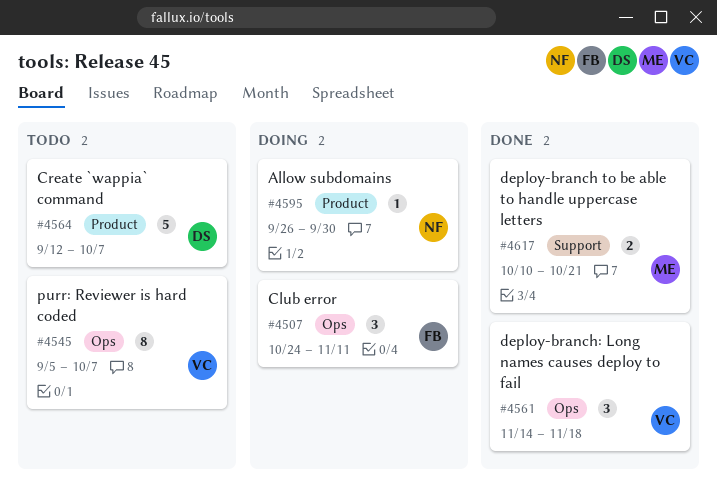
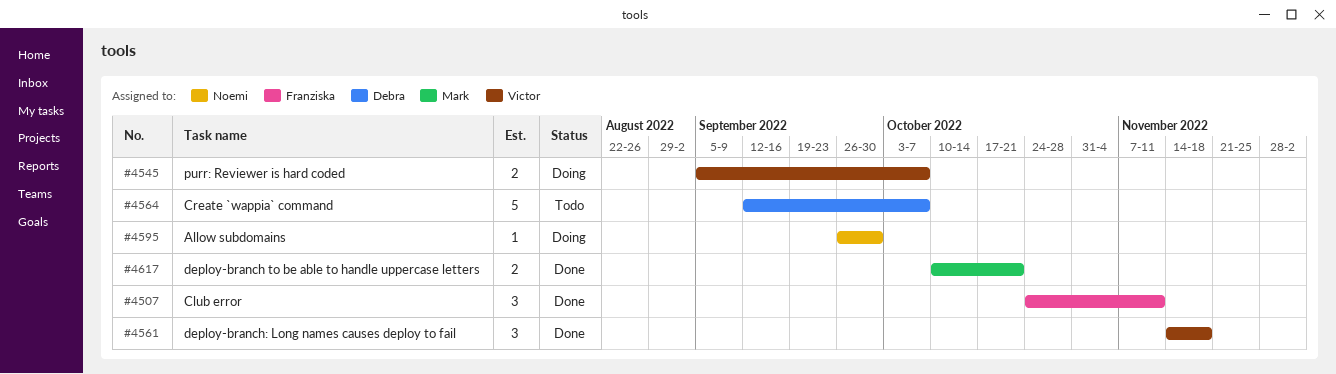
#4507, status: Doing -> Done
#4545, status: Todo -> Doing
#4545, estimate: 8 -> 2

